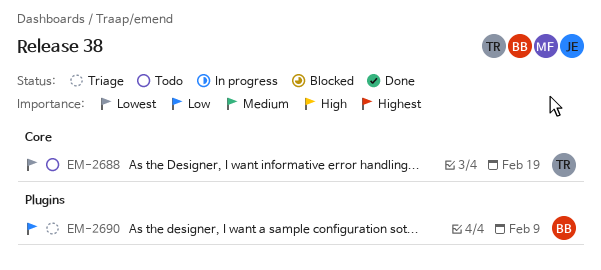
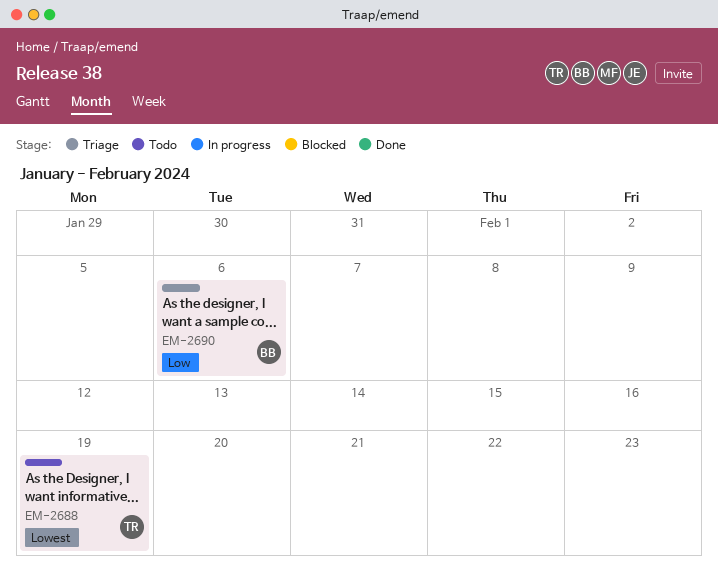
EM-2690, due: Feb 9 -> Feb 6

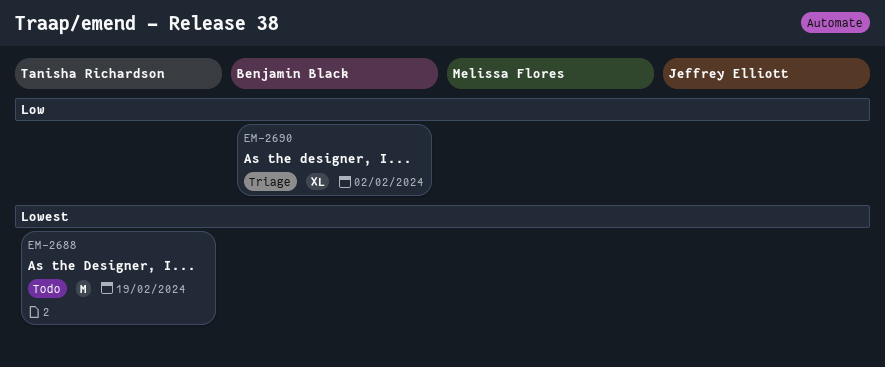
EM-2690, due: Feb 6 -> Feb 2

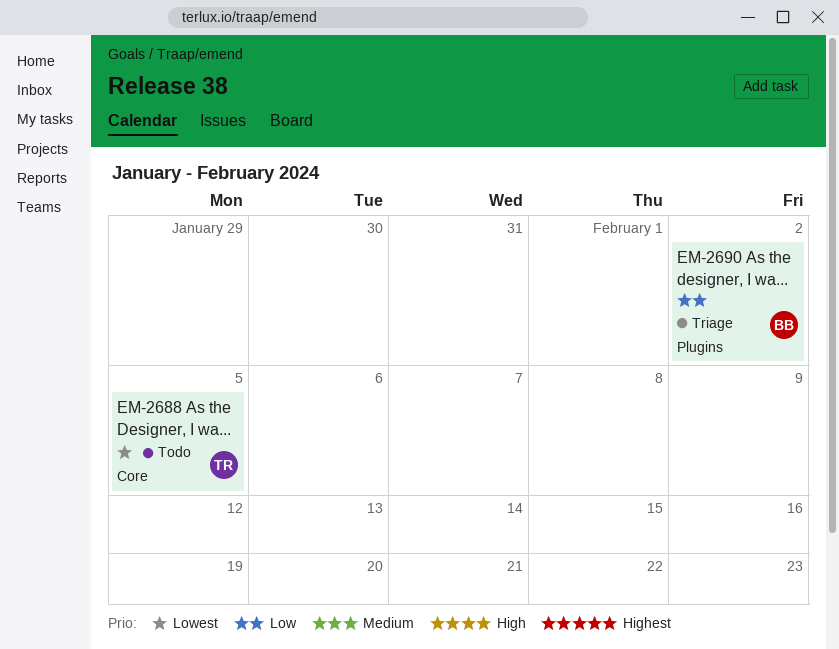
EM-2688, due: Feb 19 -> Feb 5

